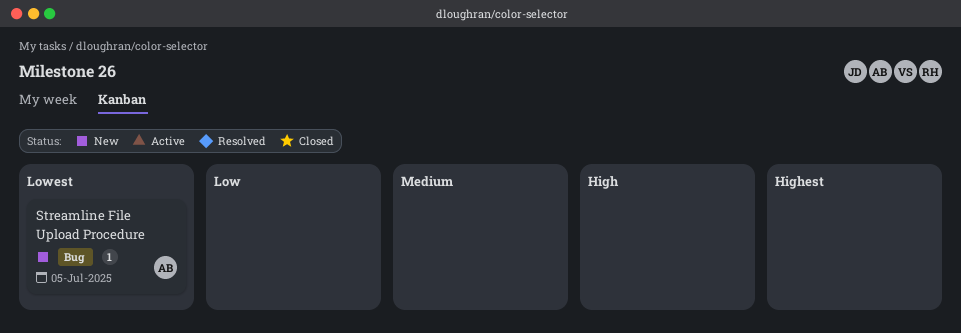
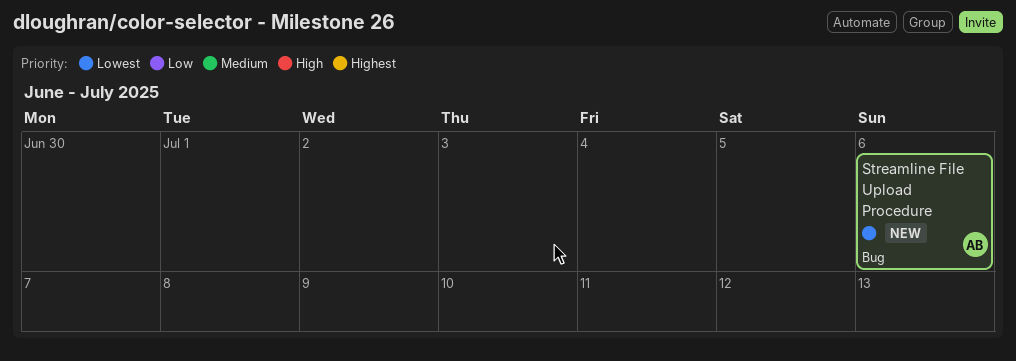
Streamline File Upload Procedure, due: Jul 5 -> Jul 6

